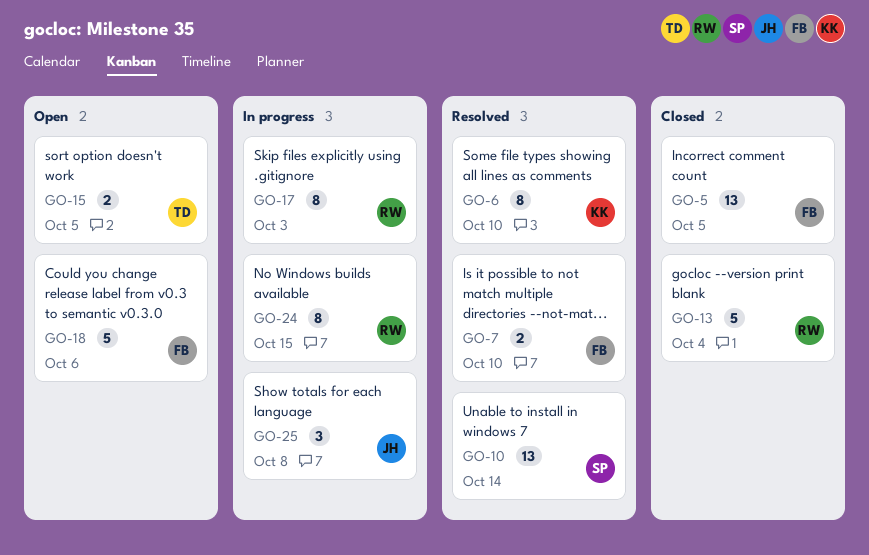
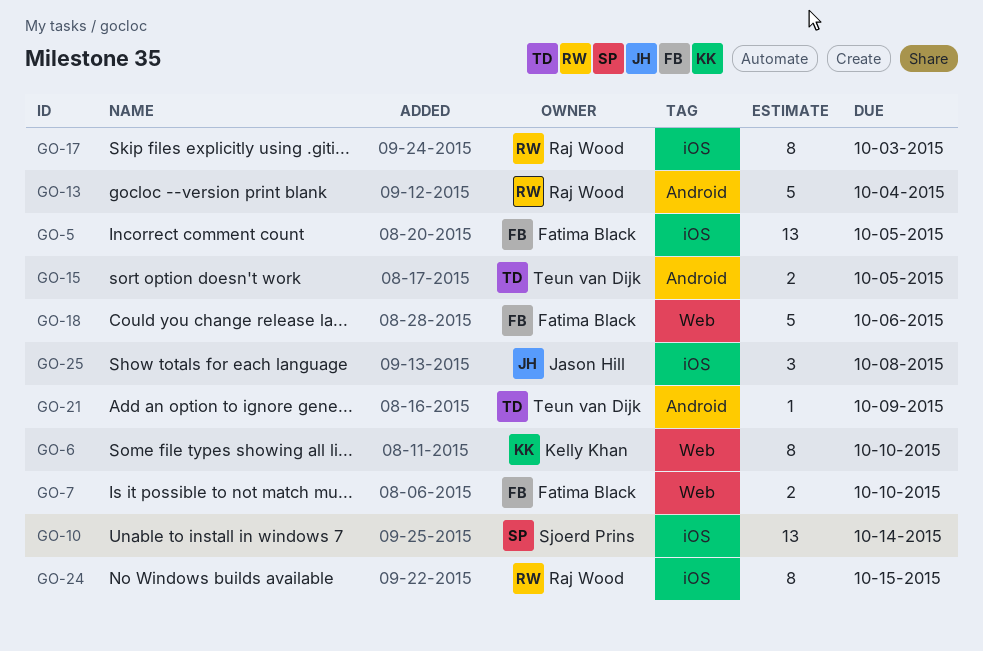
GO-21: none -> present

